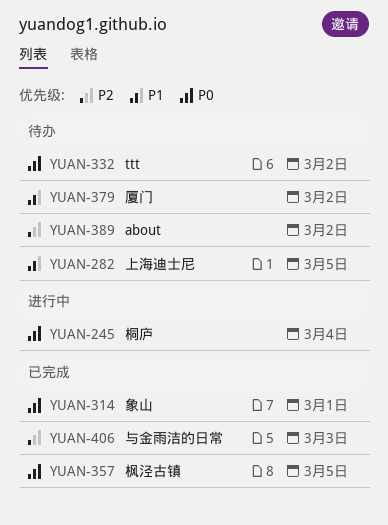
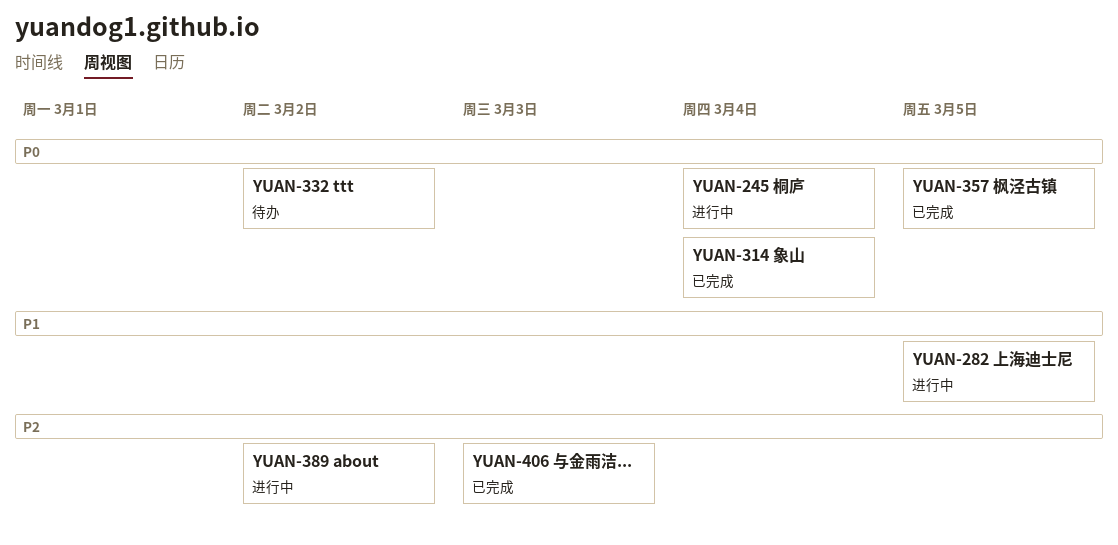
YUAN-282, status: 待办 -> 进行中
YUAN-314, due: Mar 1 -> Mar 4
YUAN-379: present -> none
YUAN-389, status: 待办 -> 进行中

